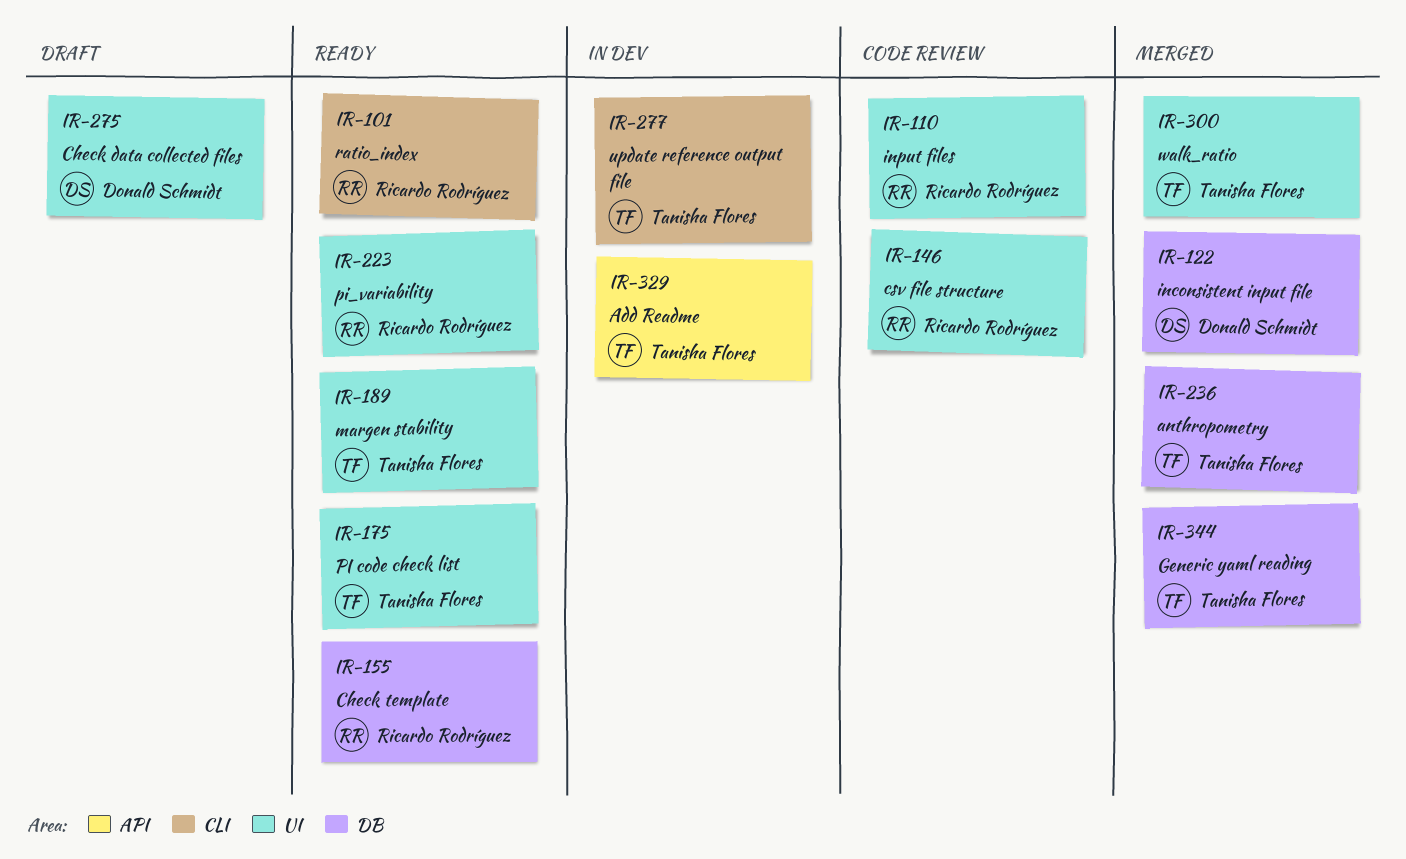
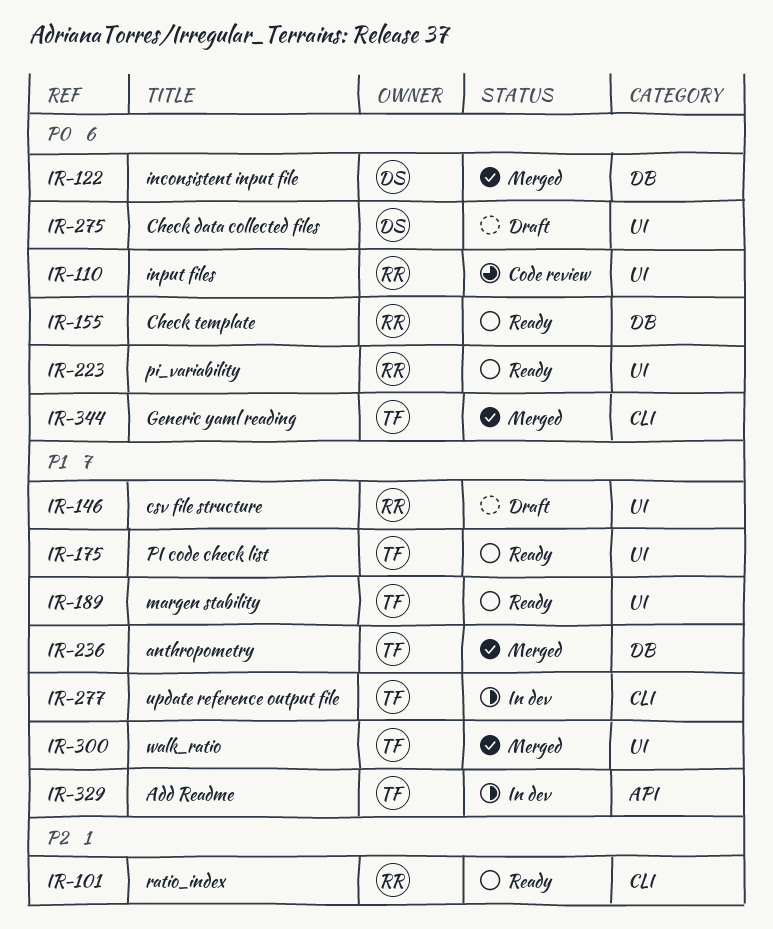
IR-146, status: Code review -> Draft
IR-344, label: DB -> CLI

